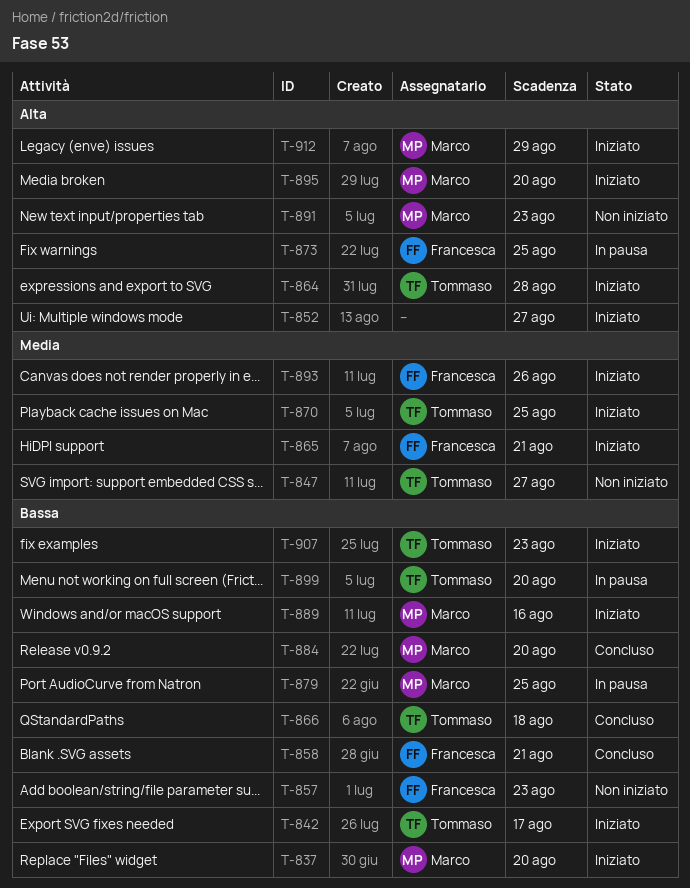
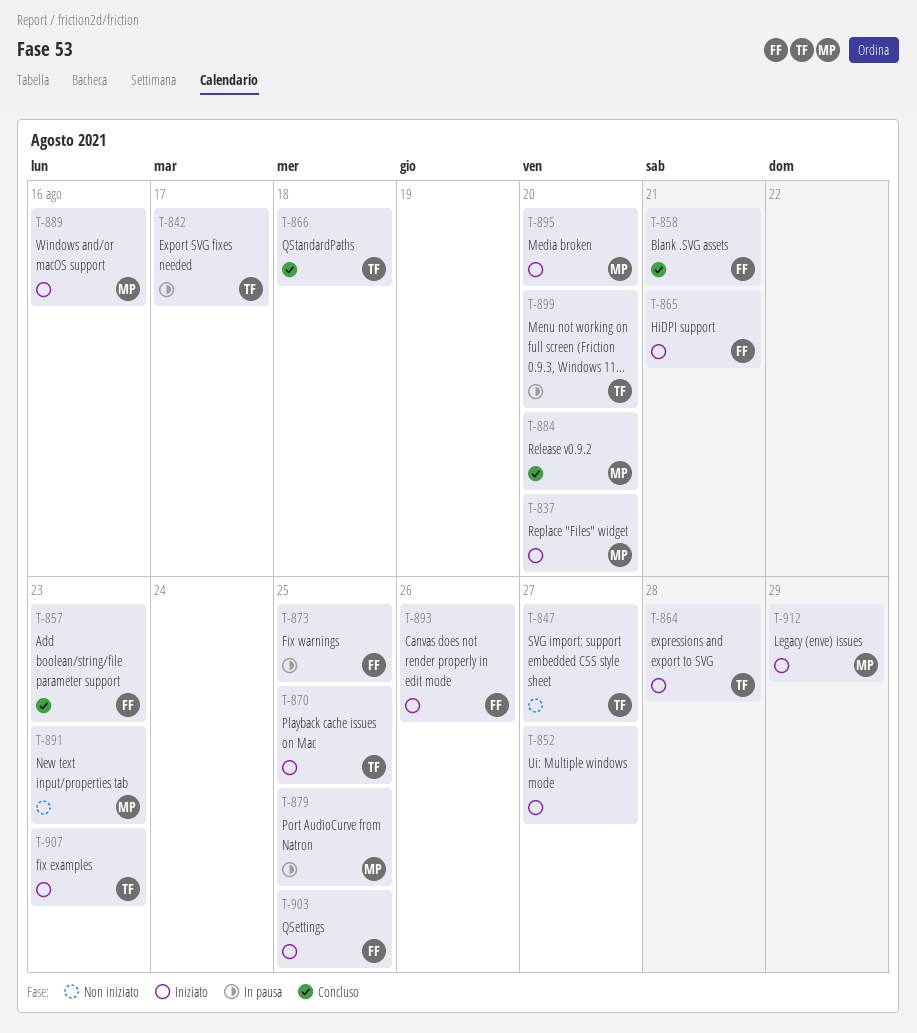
T-842, status: Iniziato -> In pausa
T-857, status: Non iniziato -> Concluso
T-903: none -> present

